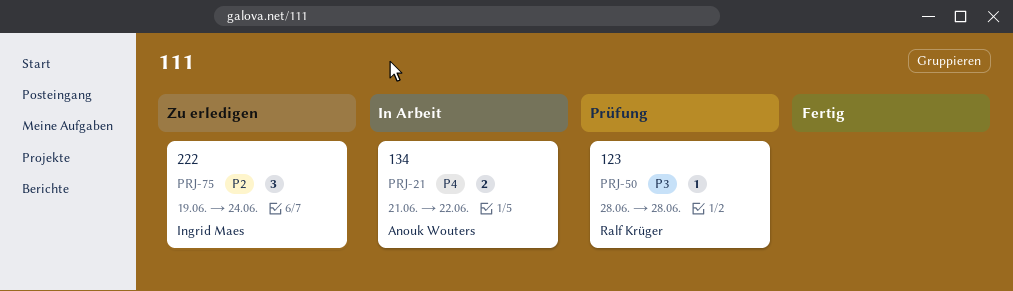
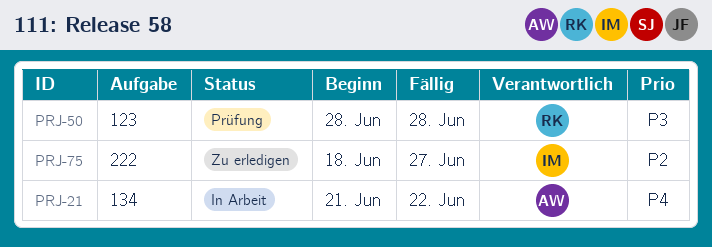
PRJ-75, start: Jun 19 -> Jun 18
PRJ-75, due: Jun 24 -> Jun 27

